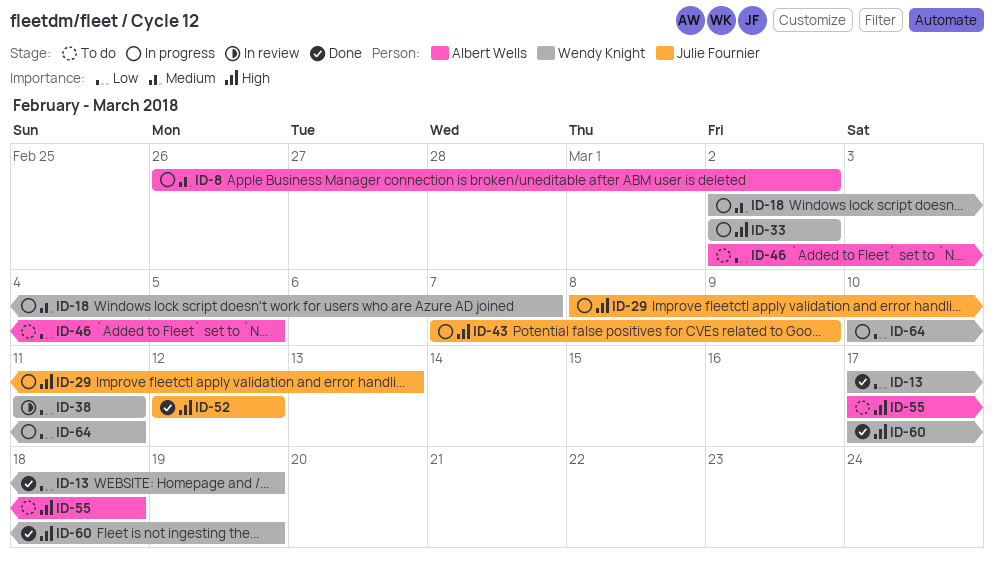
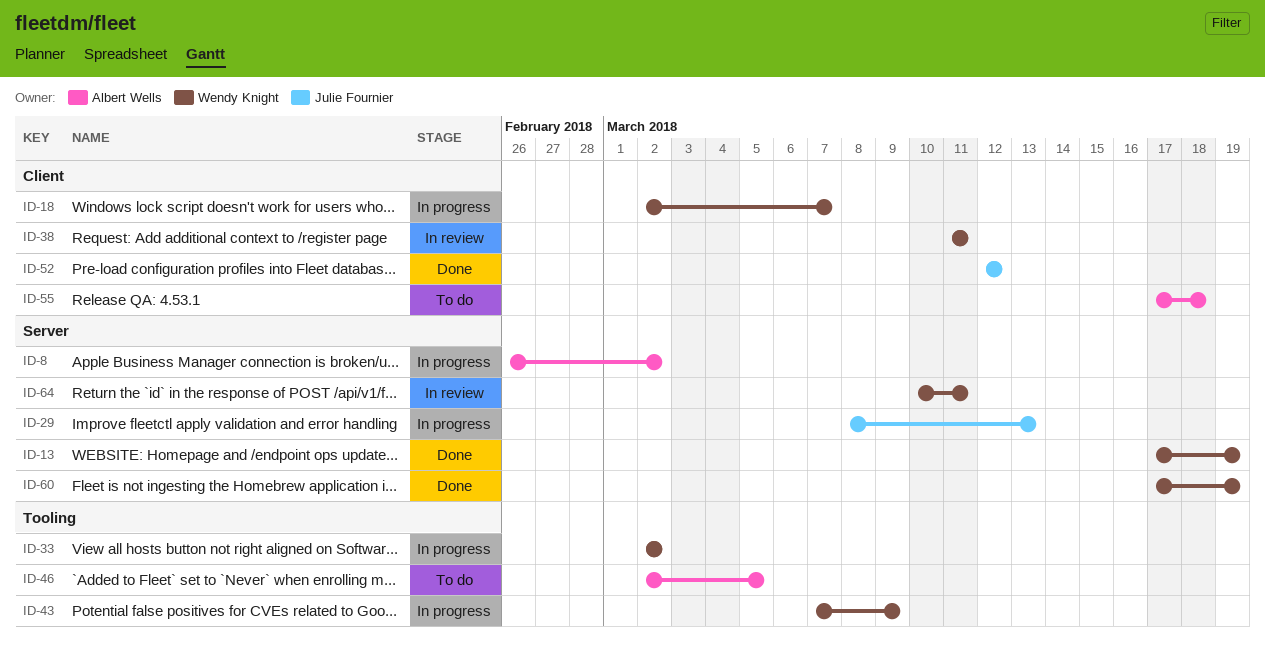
ID-43, owner: Julie Fournier -> Wendy Knight
ID-64, status: In progress -> In review

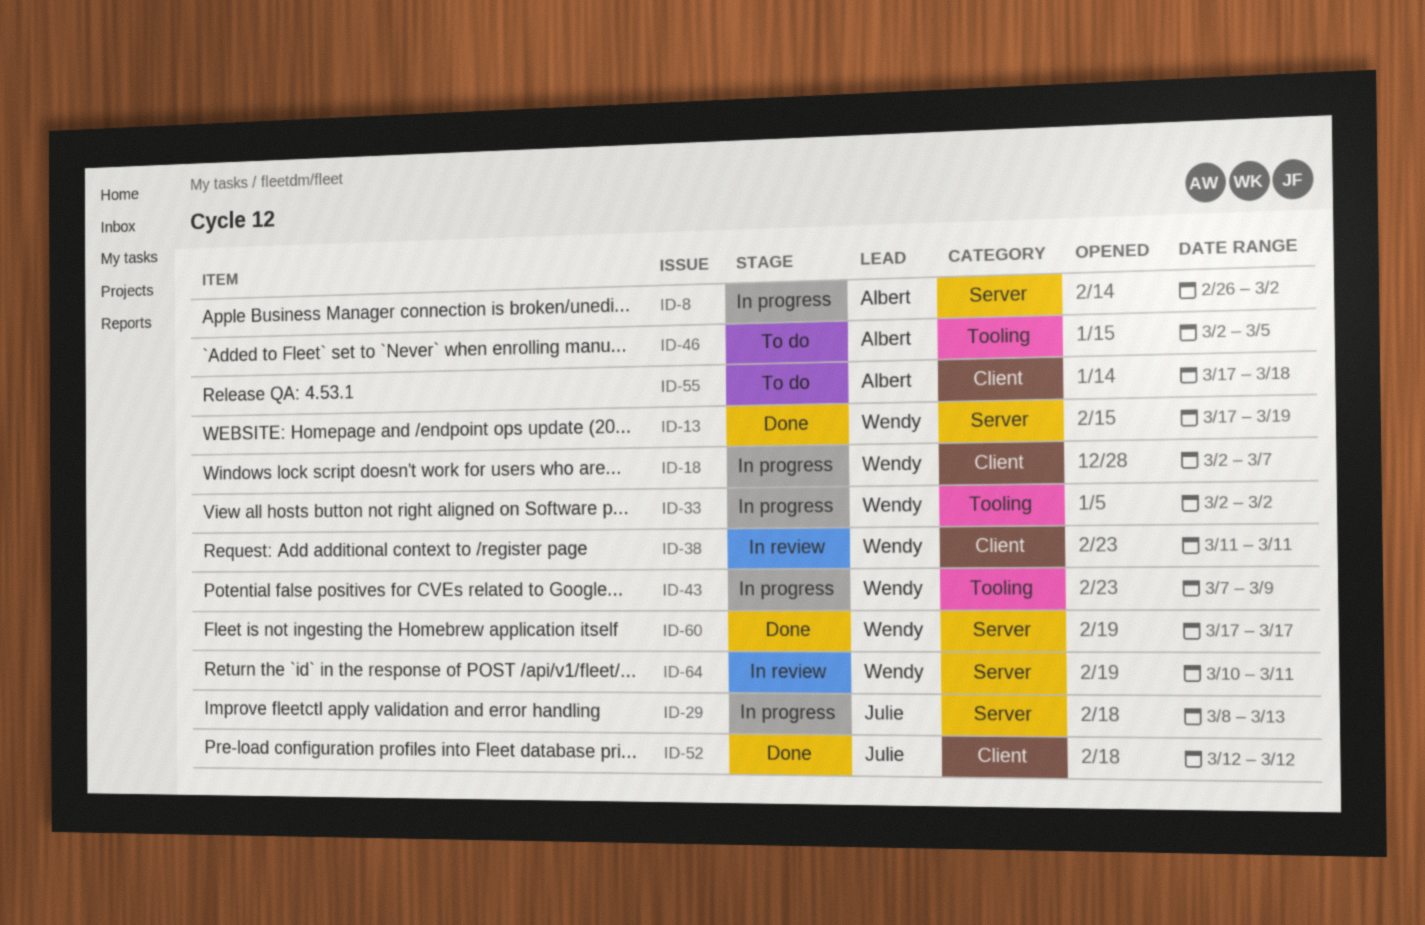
ID-60, due: Mar 19 -> Mar 17

